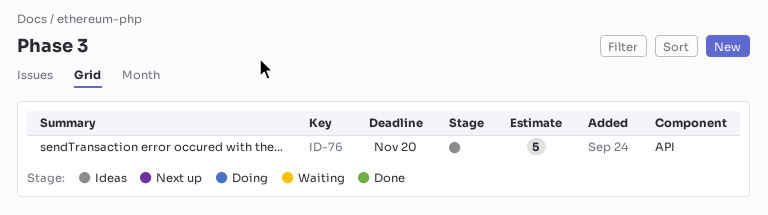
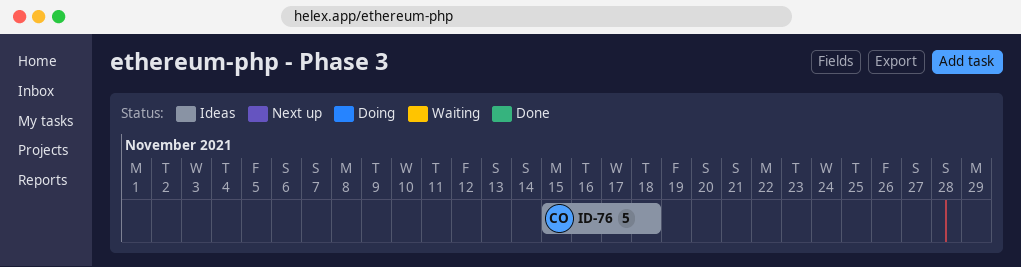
ID-76, due: Nov 20 -> Nov 18

